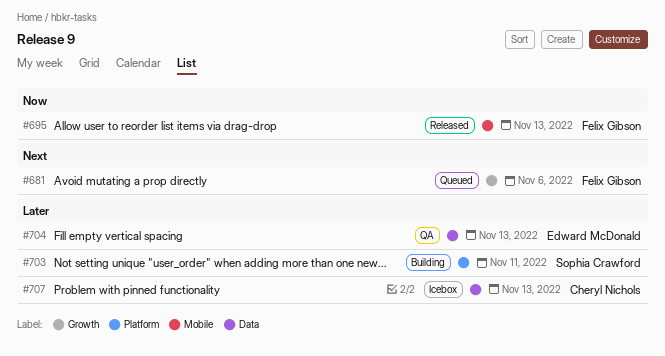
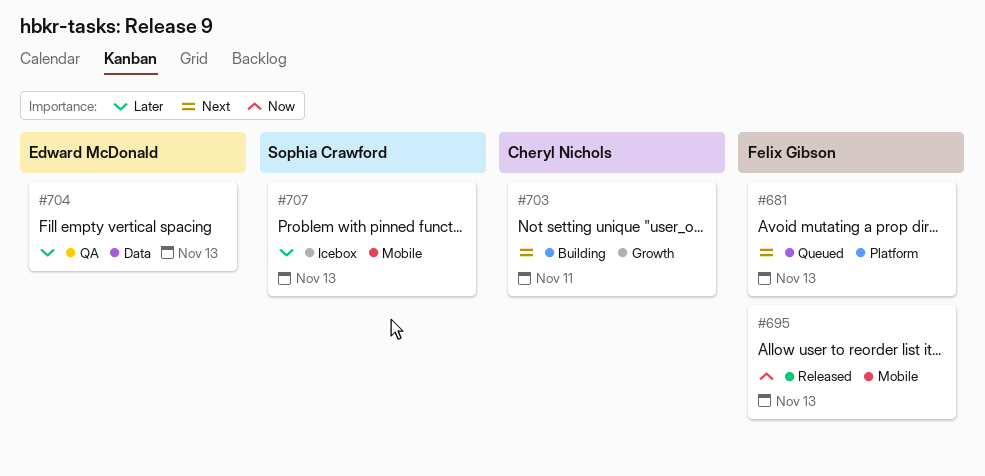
#681, label: Growth -> Platform
#681, due: Nov 6 -> Nov 13
#703, owner: Sophia Crawford -> Cheryl Nichols
#703, priority: Later -> Next
#703, label: Platform -> Growth
#707, owner: Cheryl Nichols -> Sophia Crawford
#707, label: Data -> Mobile

